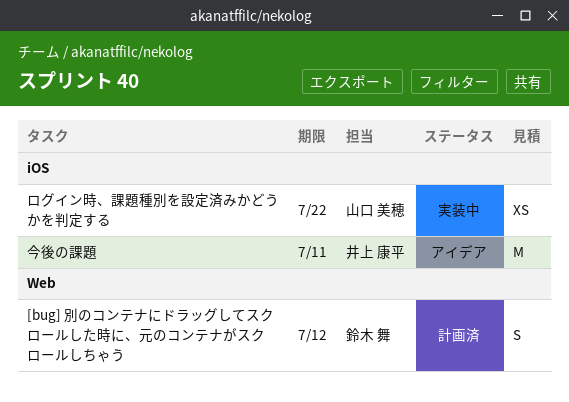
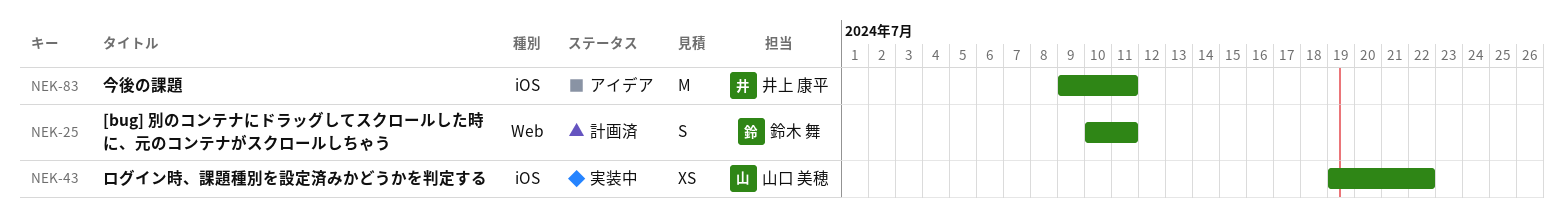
[bug] 別のコンテナにドラッグしてスクロールした時に、元のコンテナがスクロールしちゃう, due: Jul 12 -> Jul 11

